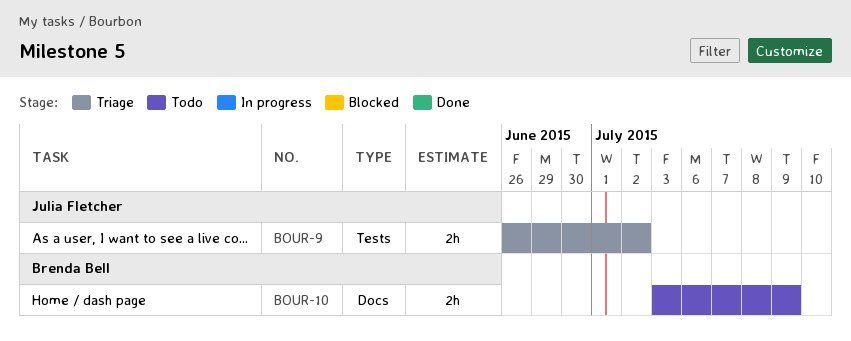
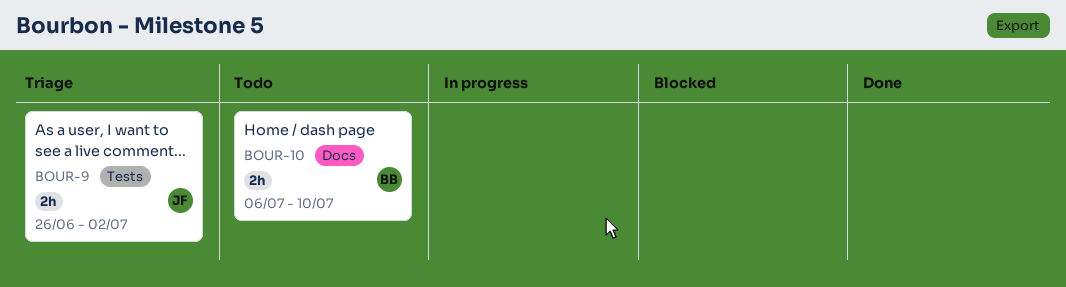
BOUR-10, start: Jul 3 -> Jul 6
BOUR-10, due: Jul 9 -> Jul 10

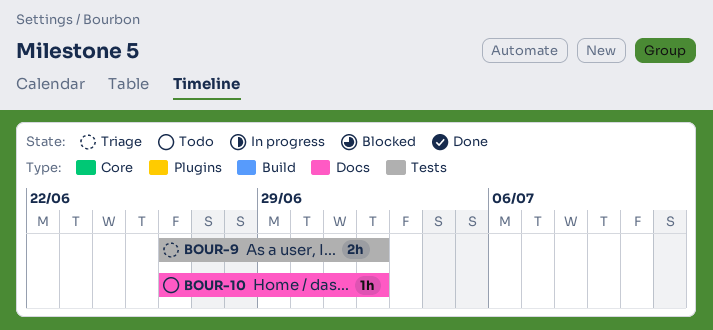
BOUR-10, estimate: 2h -> 1h
BOUR-10, start: Jul 6 -> Jun 26
BOUR-10, due: Jul 10 -> Jul 2

